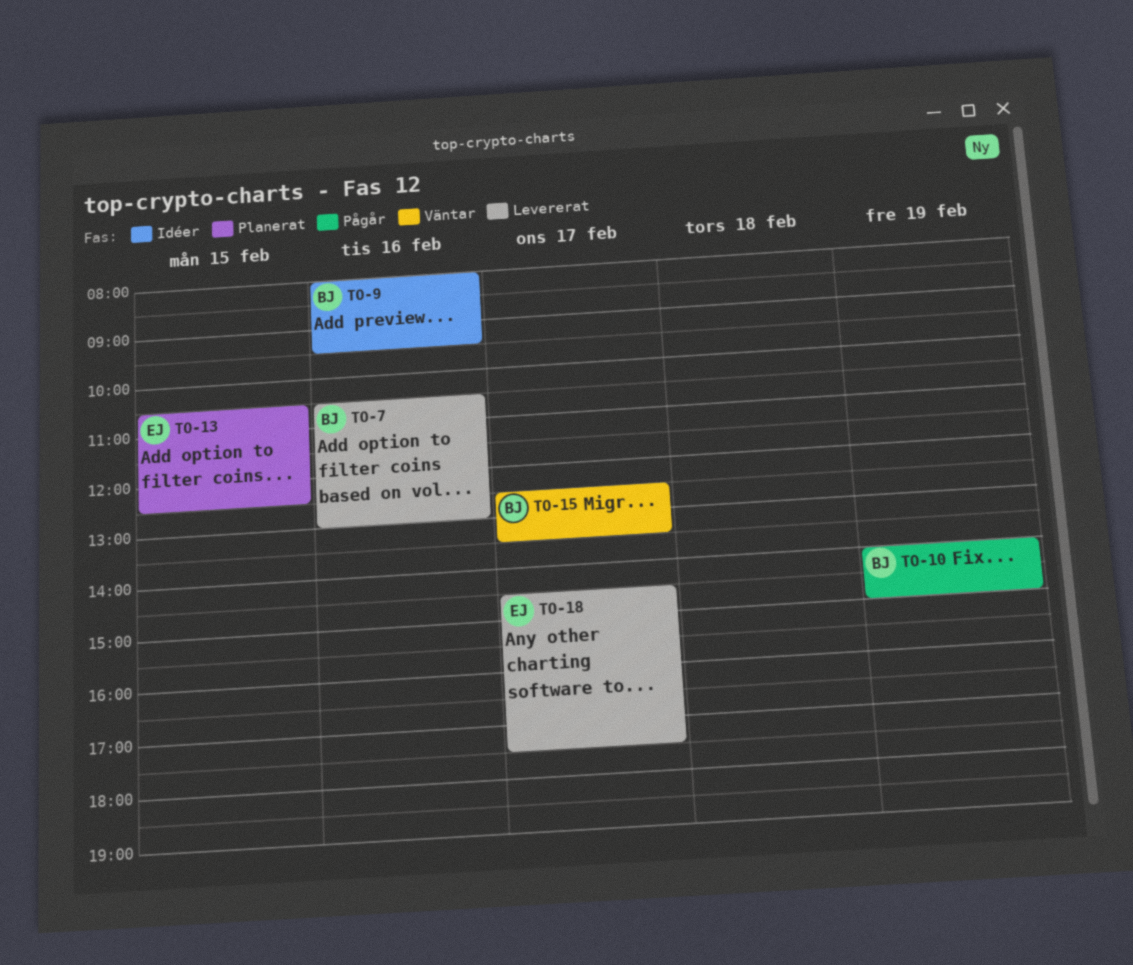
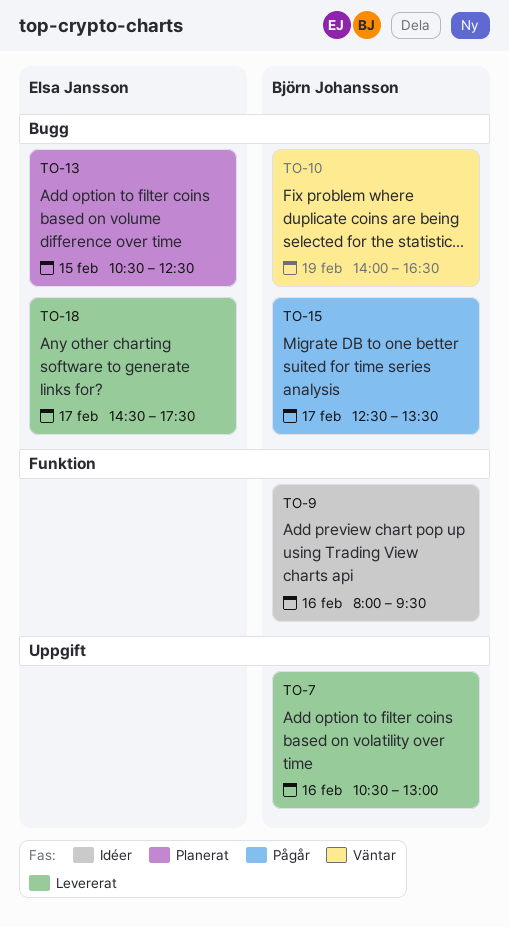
TO-10, status: Pågår -> Väntar
TO-10, ends: 15:00 -> 16:30
TO-15, status: Väntar -> Pågår

